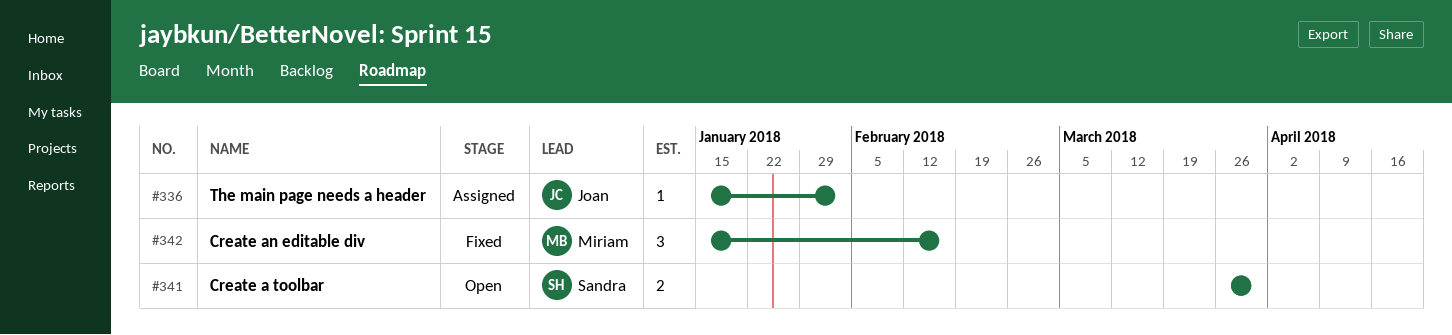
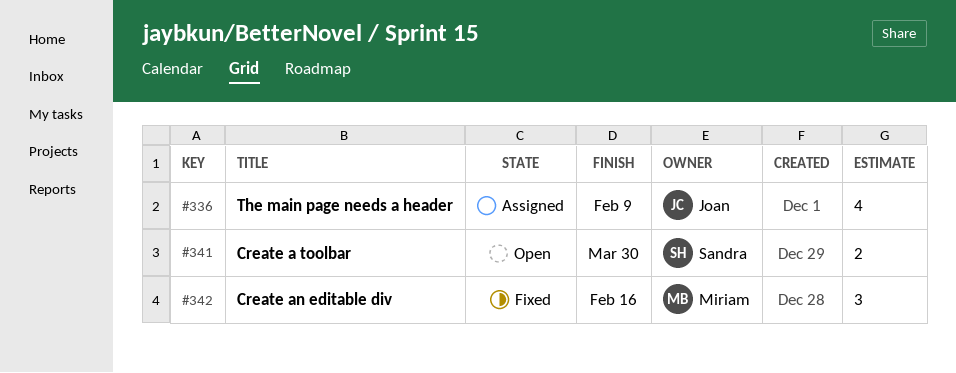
#336, estimate: 1 -> 4
#336, due: Feb 2 -> Feb 9

